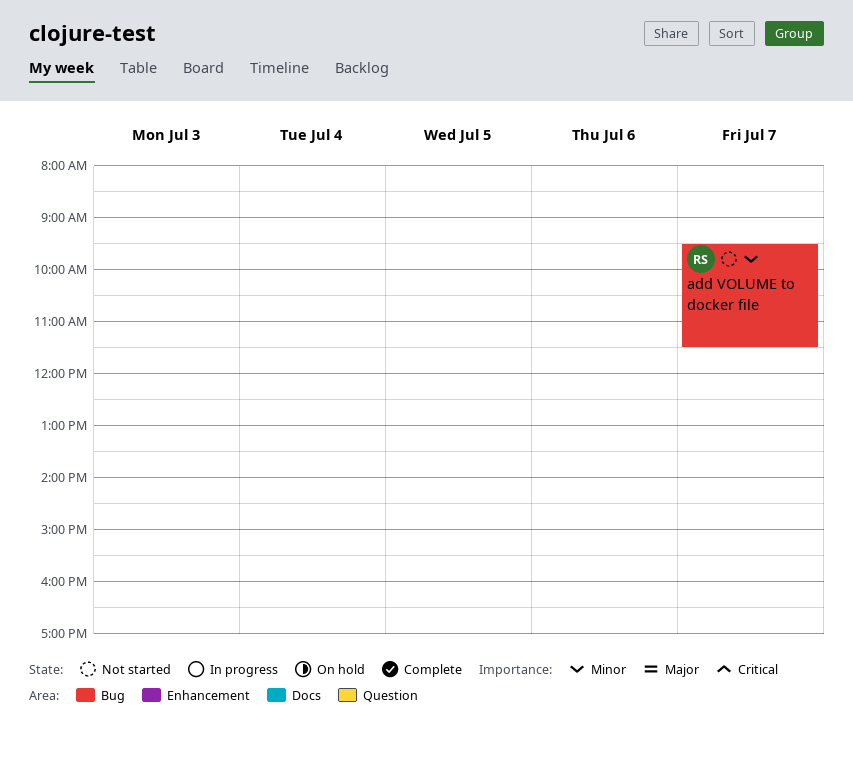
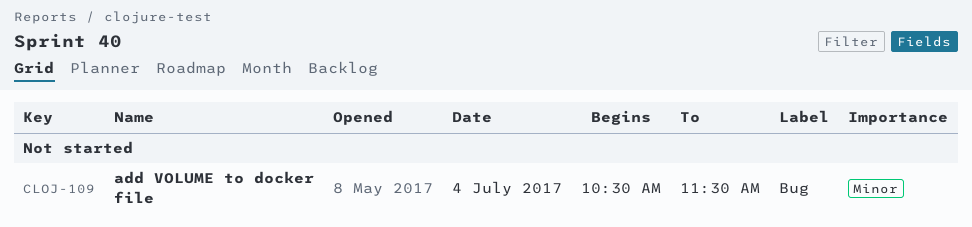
add VOLUME to docker file, day: Jul 7 -> Jul 4
add VOLUME to docker file, begins: 09:30 -> 10:30

